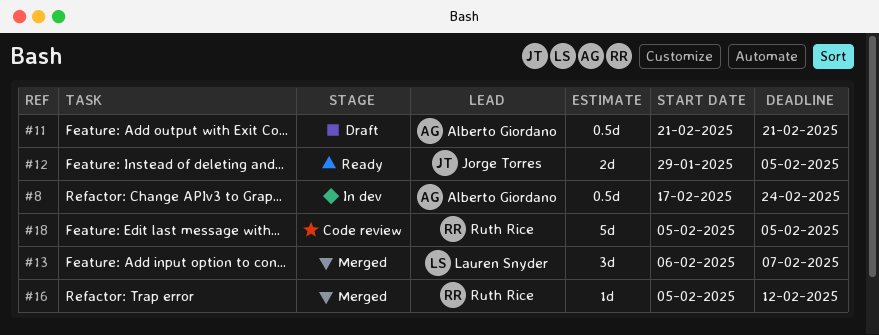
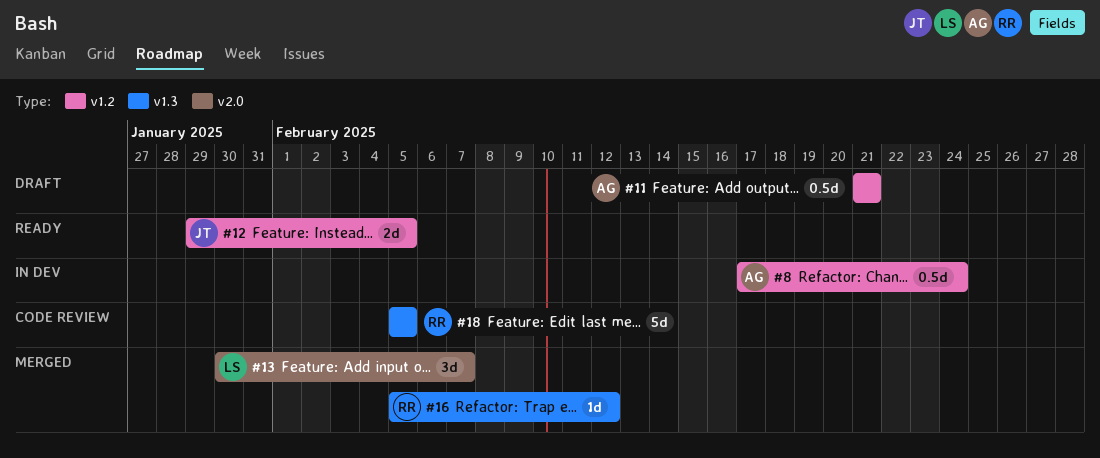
#13, start: Feb 6 -> Jan 30

